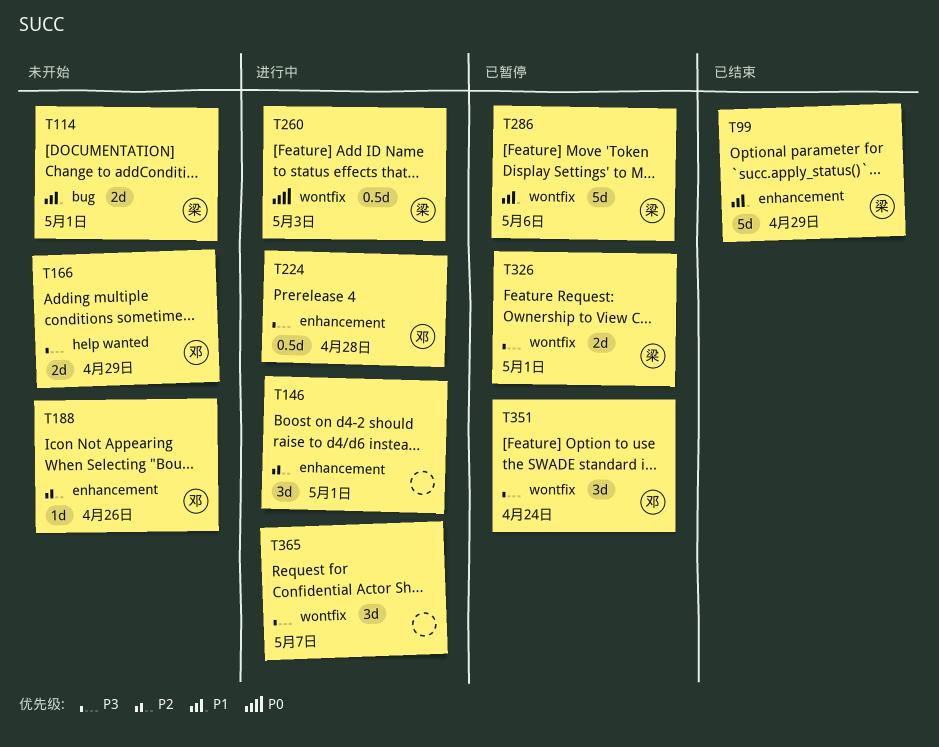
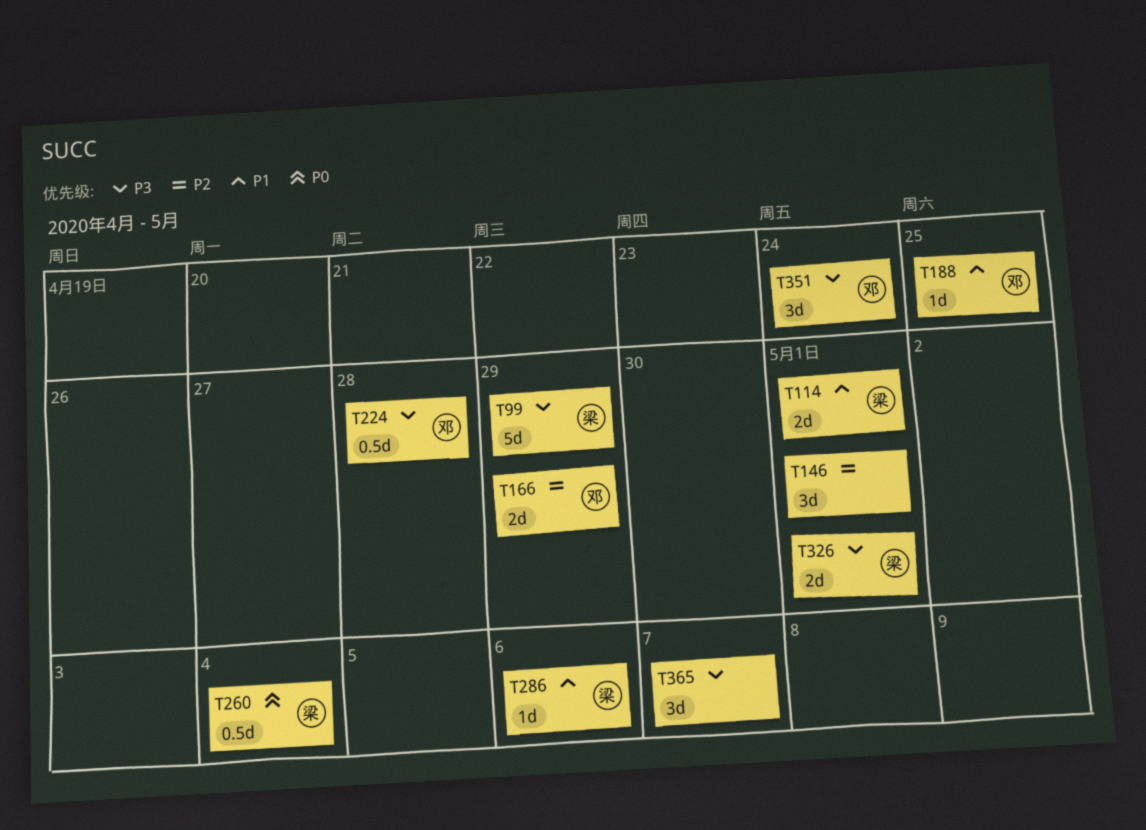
T99, priority: P1 -> P3
T166, priority: P3 -> P2
T188, priority: P2 -> P1
T188, due: Apr 26 -> Apr 25
T260, due: May 3 -> May 4
T286, estimate: 5d -> 1d

